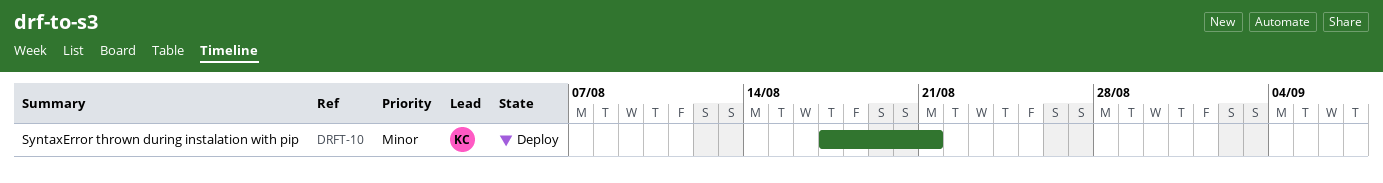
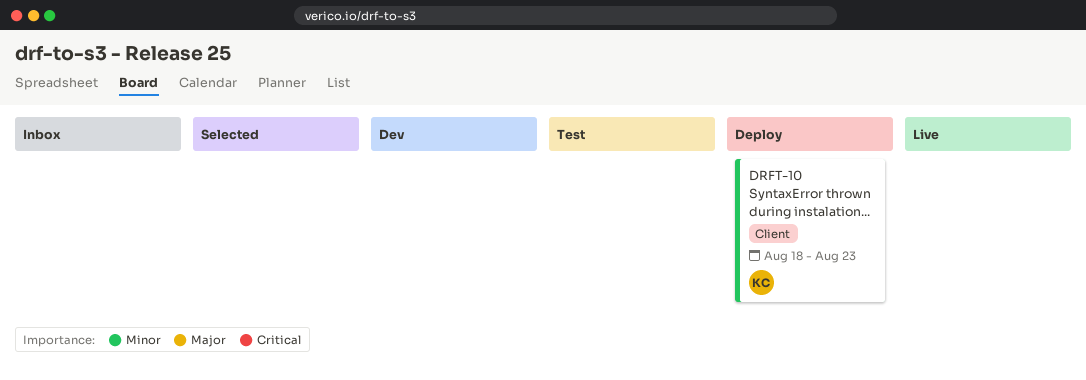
DRFT-10, start: Aug 17 -> Aug 18
DRFT-10, due: Aug 21 -> Aug 23

